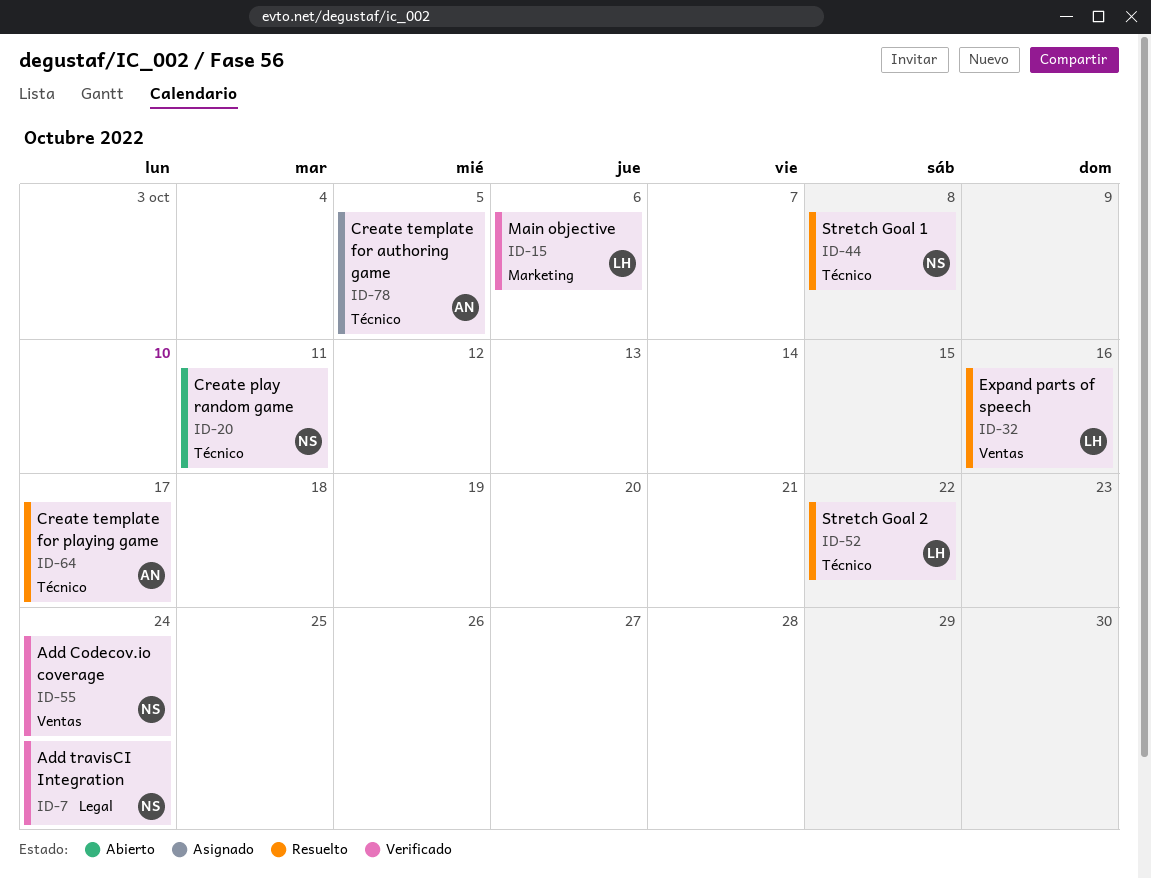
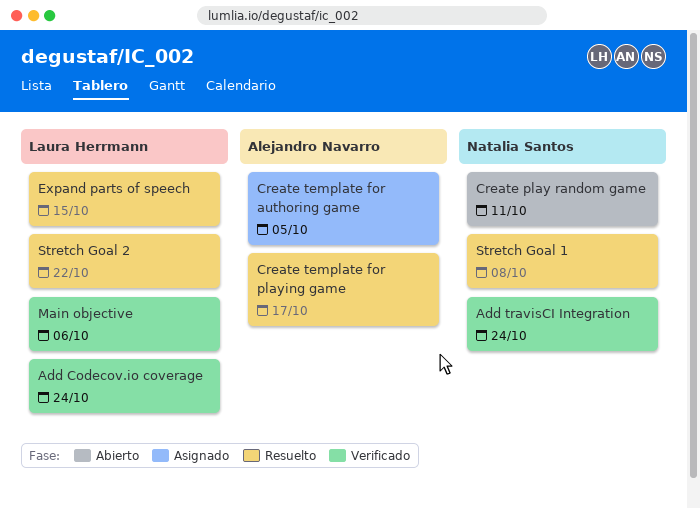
Add Codecov.io coverage, owner: Natalia Santos -> Laura Herrmann
Expand parts of speech, due: Oct 16 -> Oct 15

